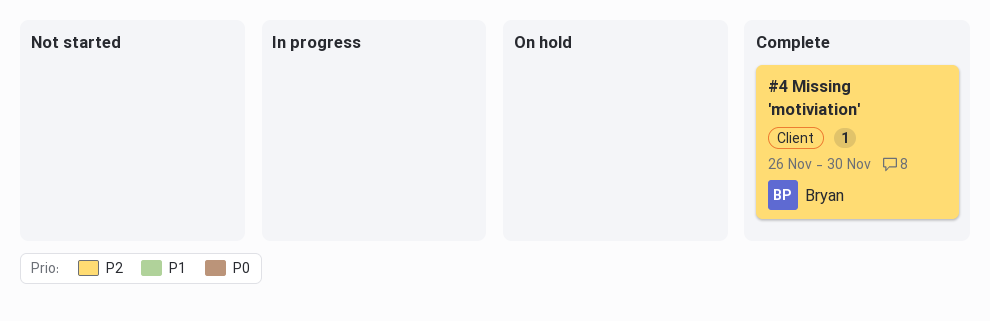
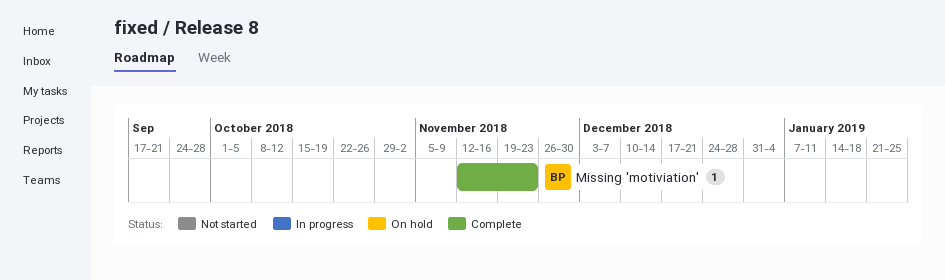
Missing 'motiviation', start: Nov 26 -> Nov 12
Missing 'motiviation', due: Nov 30 -> Nov 23

